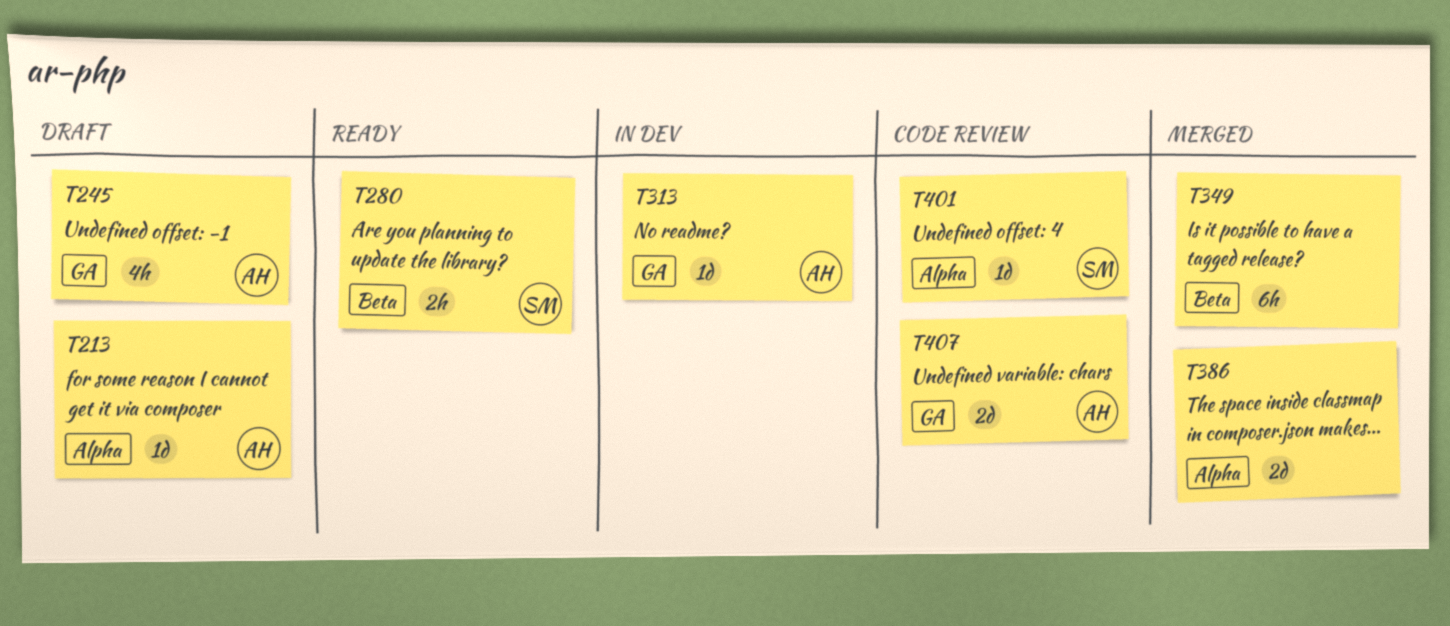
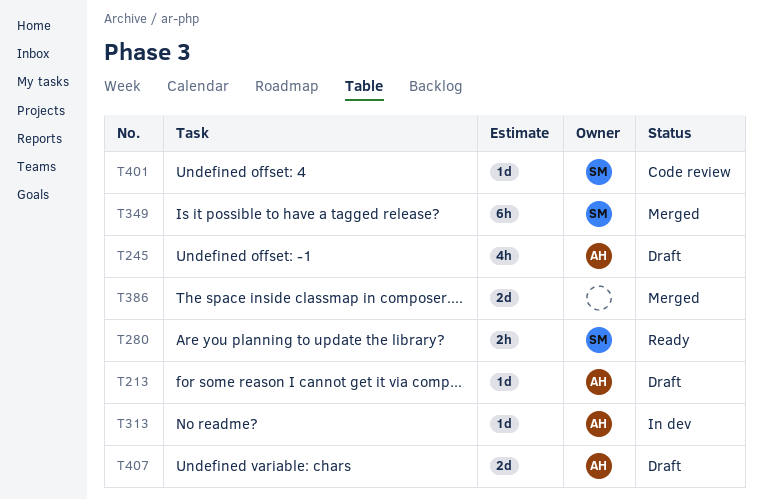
T349, owner: none -> SM
T407, status: Code review -> Draft

